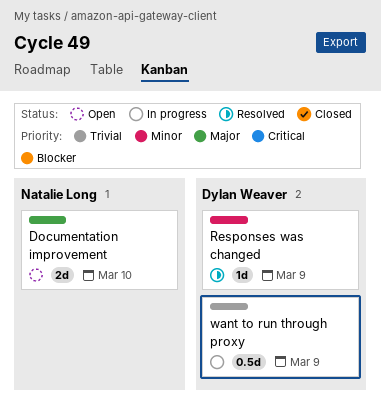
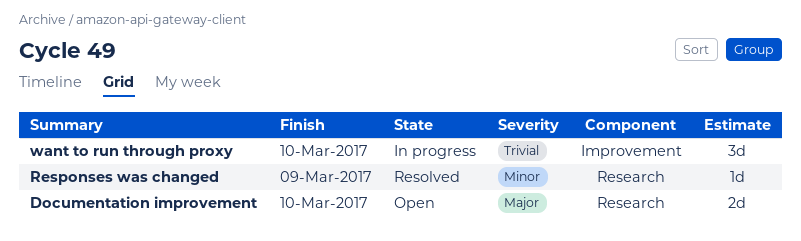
want to run through proxy, estimate: 0.5d -> 3d
want to run through proxy, due: Mar 9 -> Mar 10

